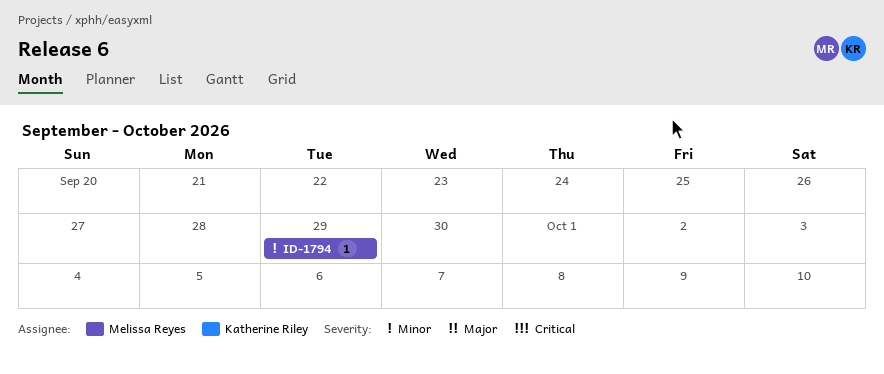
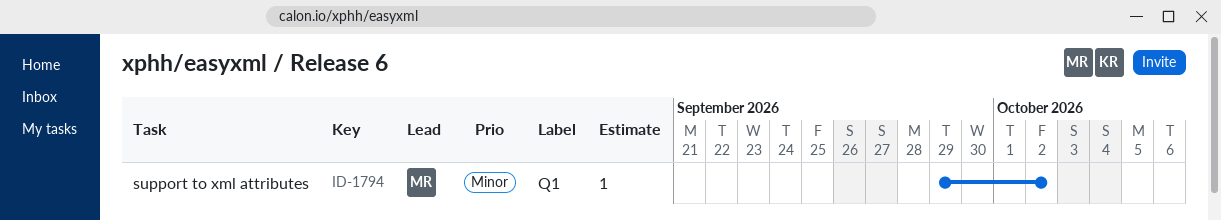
ID-1794, due: Sep 29 -> Oct 2

